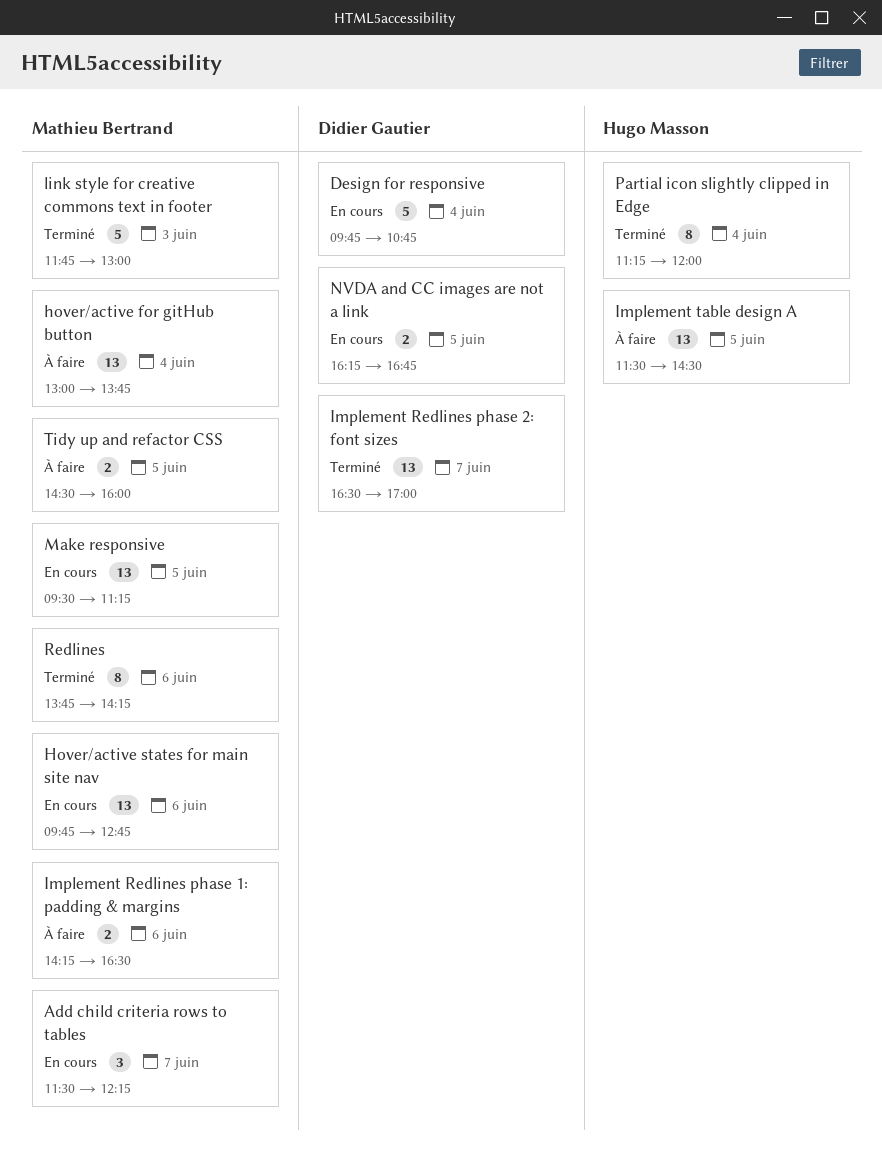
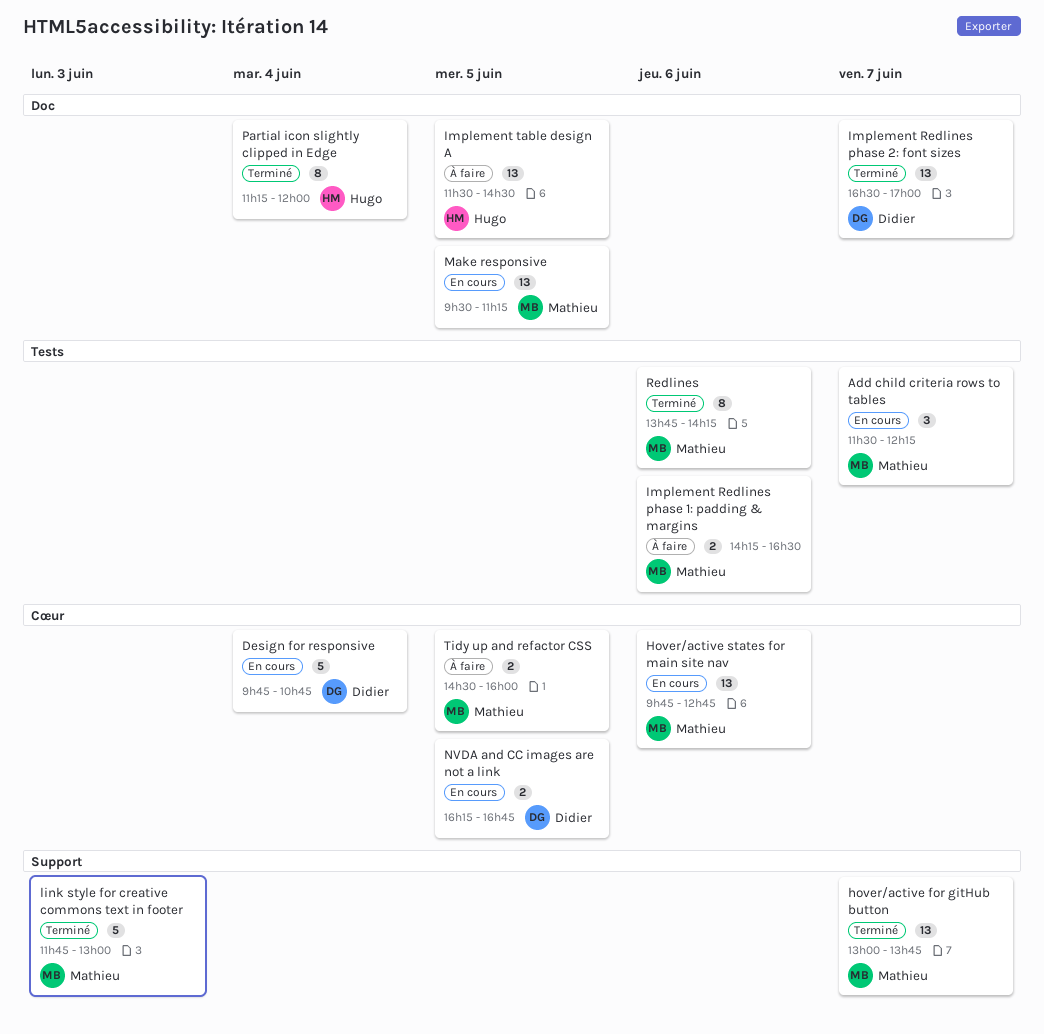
hover/active for gitHub button, status: À faire -> Terminé
hover/active for gitHub button, day: Jun 4 -> Jun 7

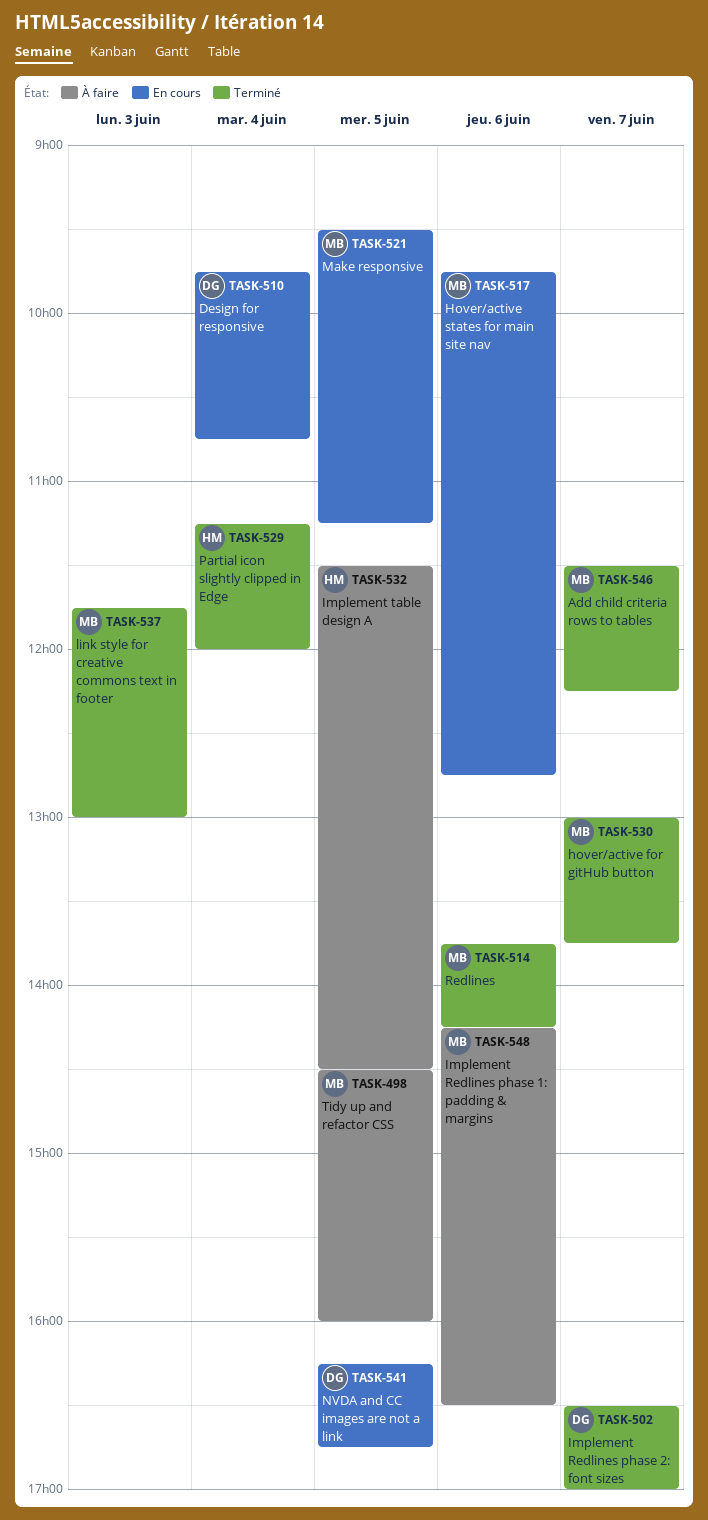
Add child criteria rows to tables, status: En cours -> Terminé

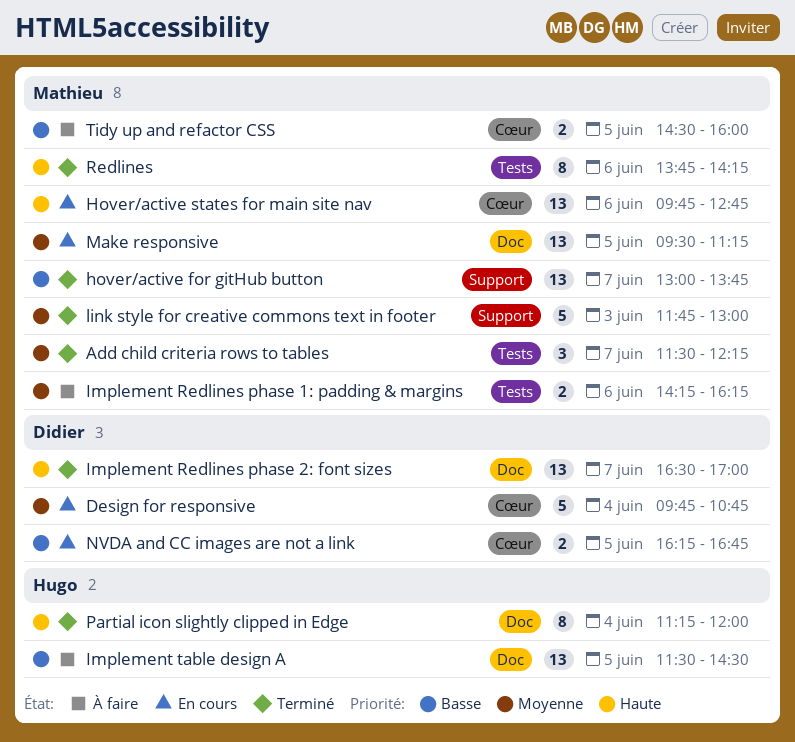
Implement Redlines phase 1: padding & margins, ends: 16:30 -> 16:15

